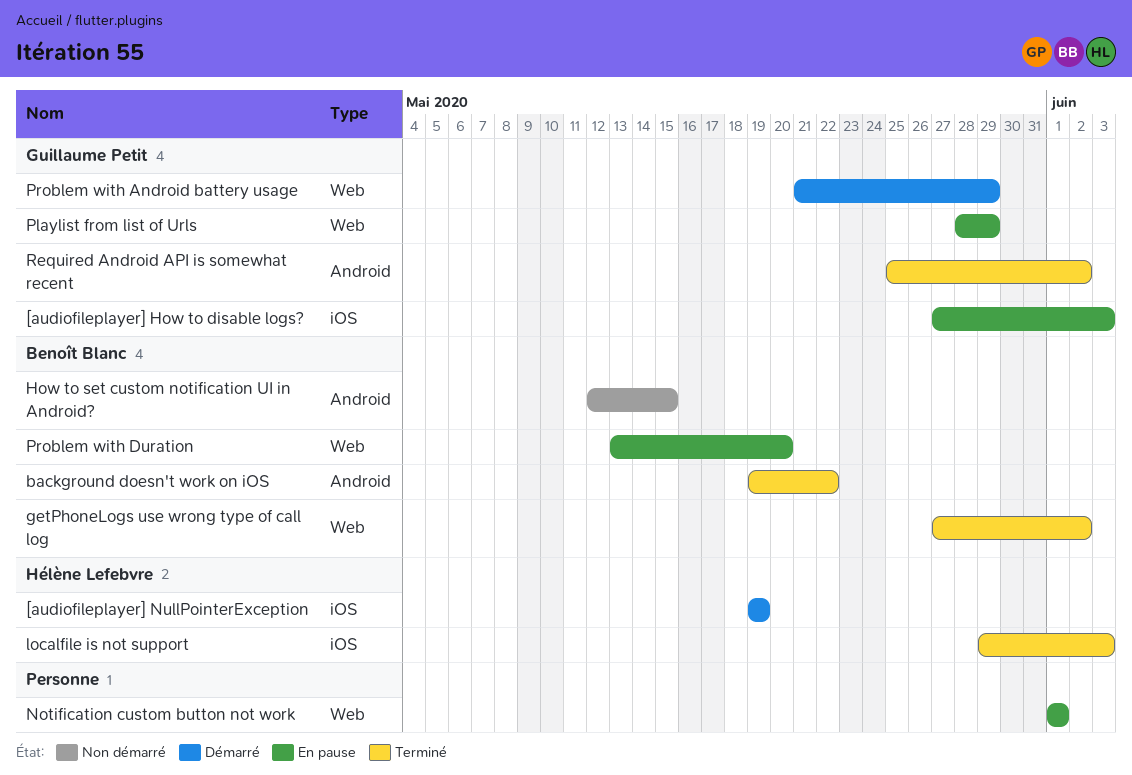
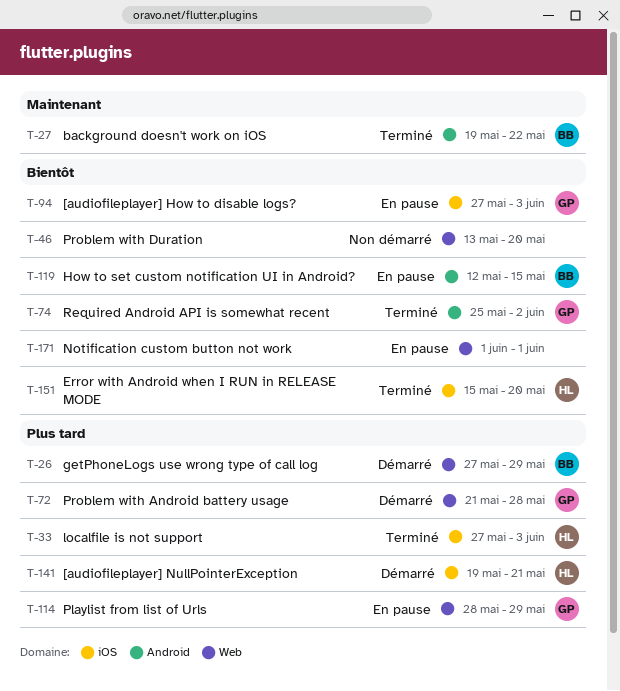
[audiofileplayer] NullPointerException, due: May 19 -> May 21
Error with Android when I RUN in RELEASE MODE: none -> present
getPhoneLogs use wrong type of call log, status: Terminé -> Démarré
getPhoneLogs use wrong type of call log, due: Jun 2 -> May 29
How to set custom notification UI in Android?, status: Non démarré -> En pause
localfile is not support, start: May 29 -> May 27
Problem with Android battery usage, due: May 29 -> May 28
Problem with Duration, status: En pause -> Non démarré
Problem with Duration, owner: Benoît Blanc -> none

